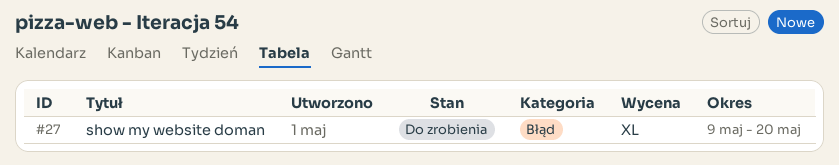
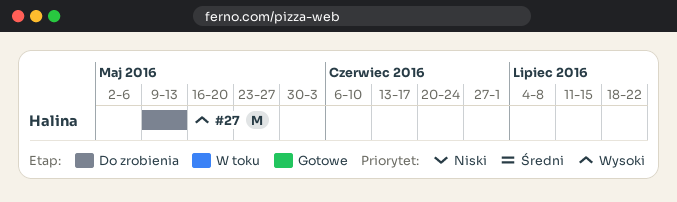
#27, estimate: XL -> M
#27, due: May 20 -> May 13

